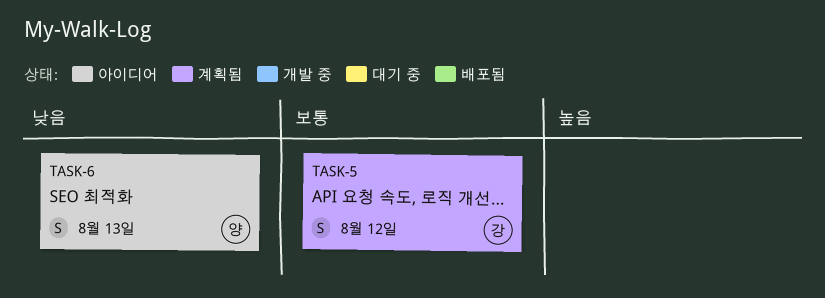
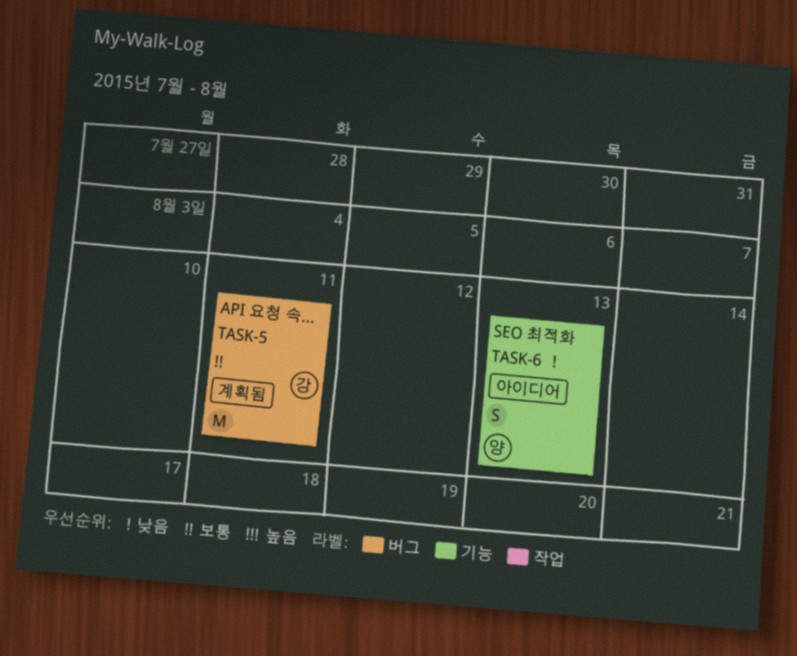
TASK-5, estimate: S -> M
TASK-5, due: Aug 12 -> Aug 11

